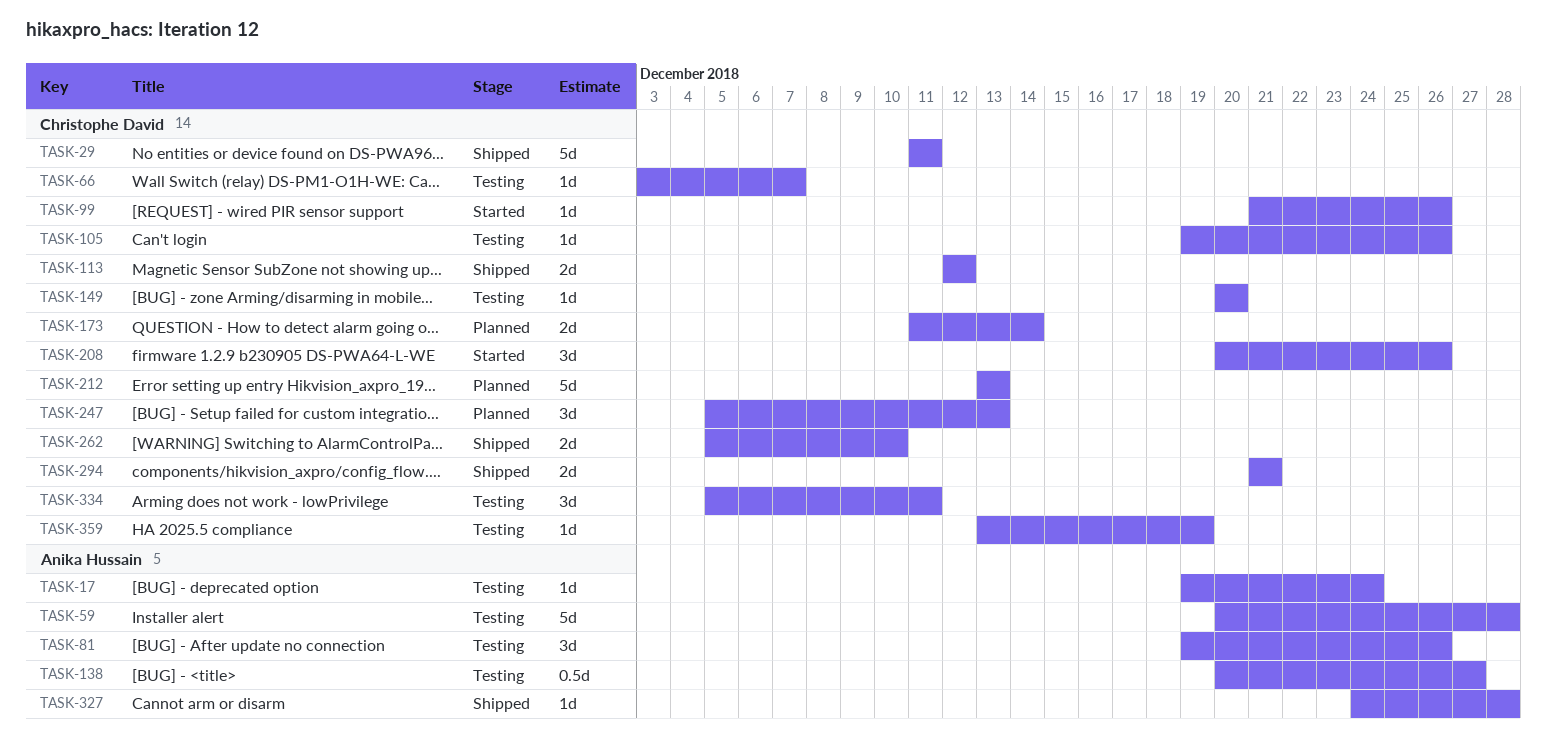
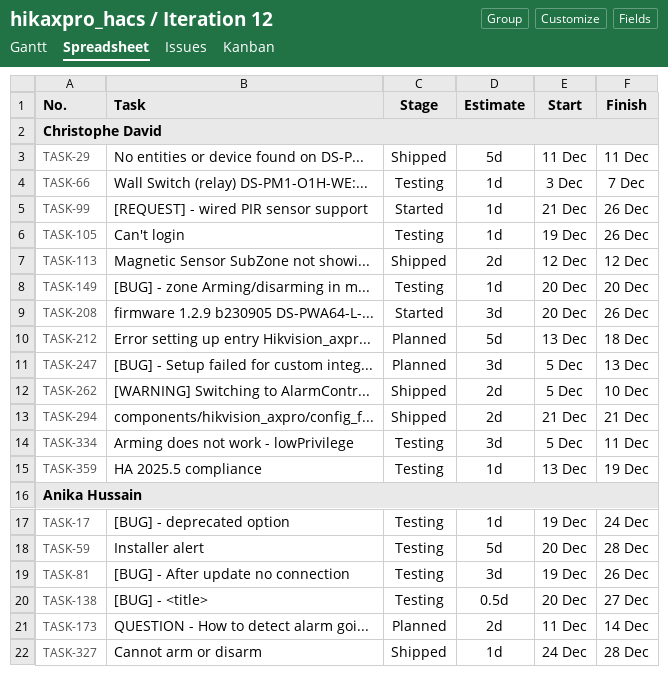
TASK-173, owner: Christophe David -> Anika Hussain
TASK-212, due: Dec 13 -> Dec 18

